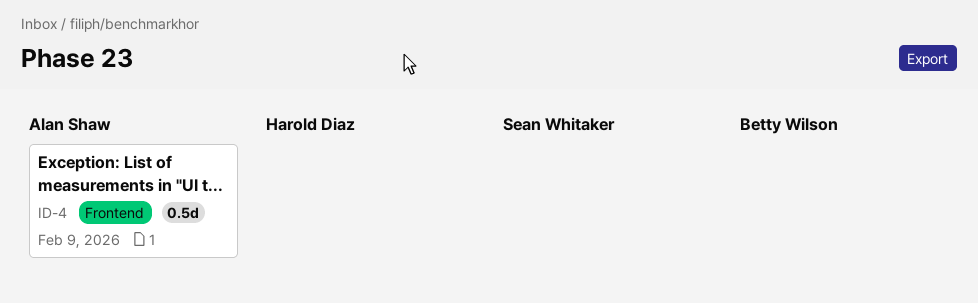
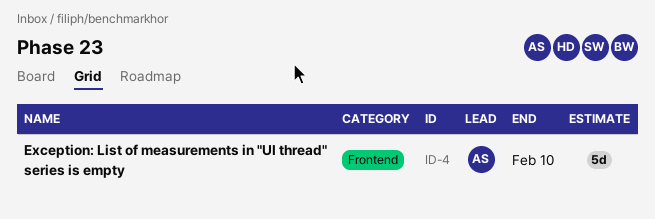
ID-4, estimate: 0.5d -> 5d
ID-4, due: Feb 9 -> Feb 10

